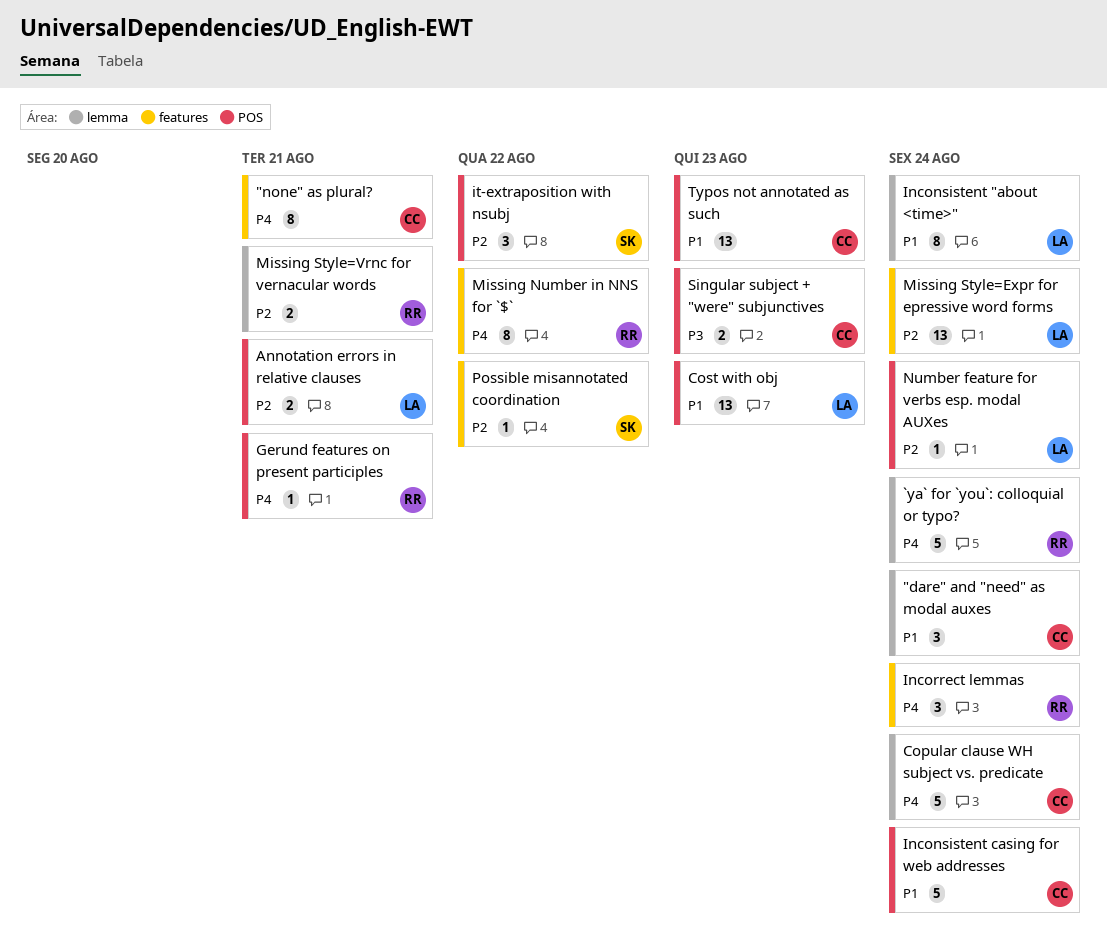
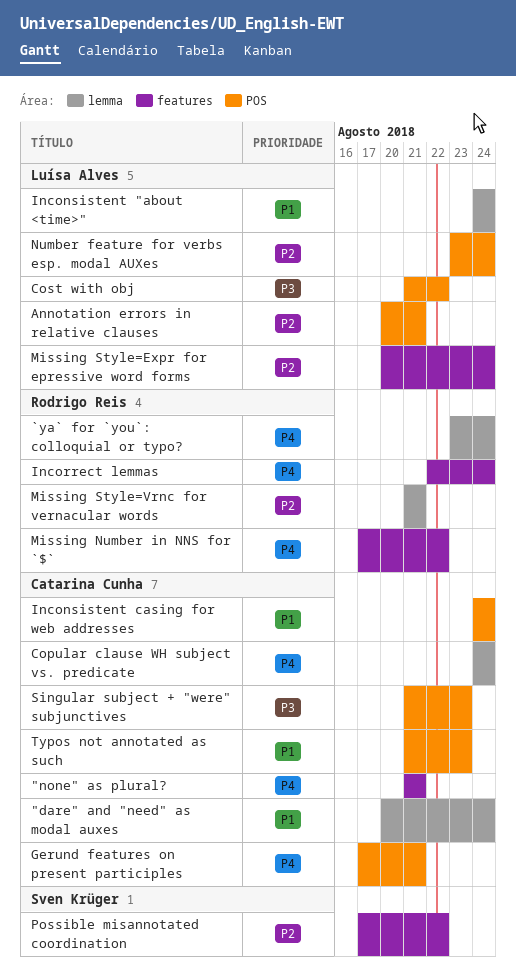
Cost with obj, priority: P1 -> P3
Cost with obj, due: Aug 23 -> Aug 22
Gerund features on present participles, owner: Rodrigo Reis -> Catarina Cunha
it-extraposition with nsubj: present -> none

